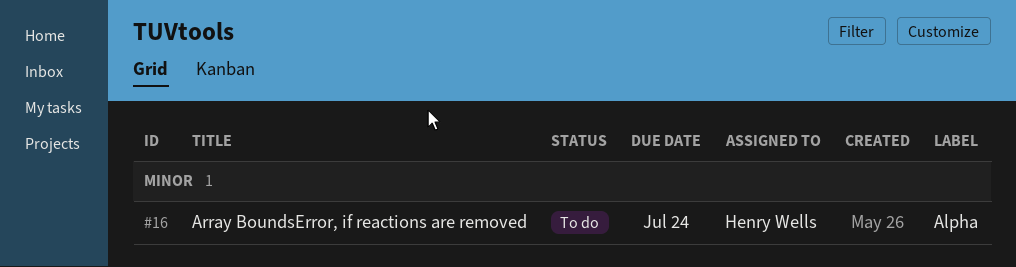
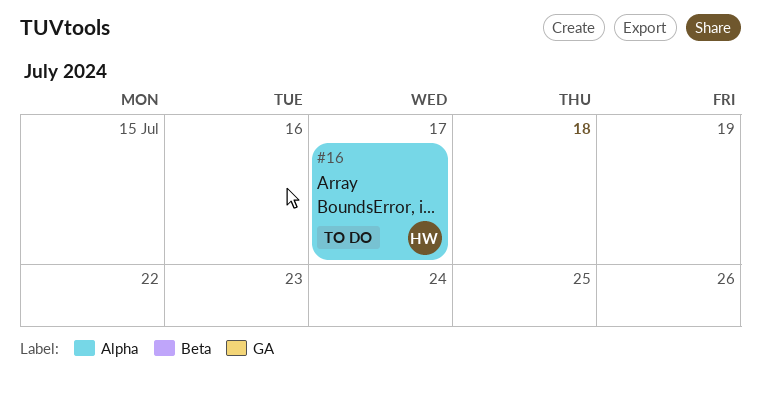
#16, due: Jul 24 -> Jul 17

